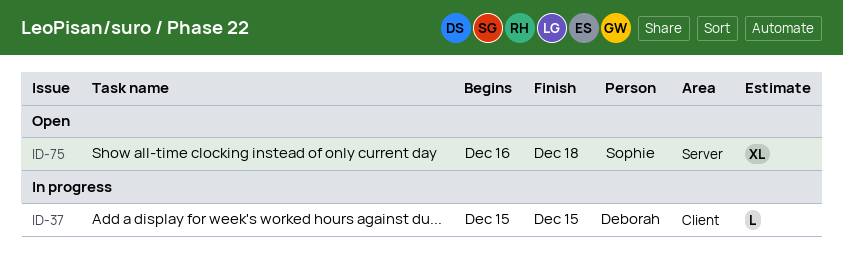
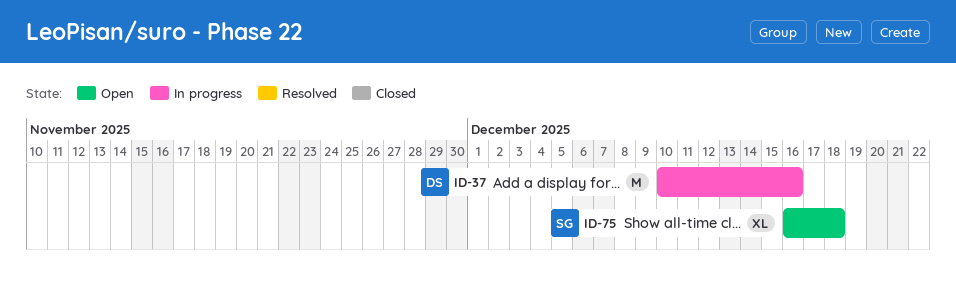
ID-37, estimate: L -> M
ID-37, start: Dec 15 -> Dec 10
ID-37, due: Dec 15 -> Dec 16

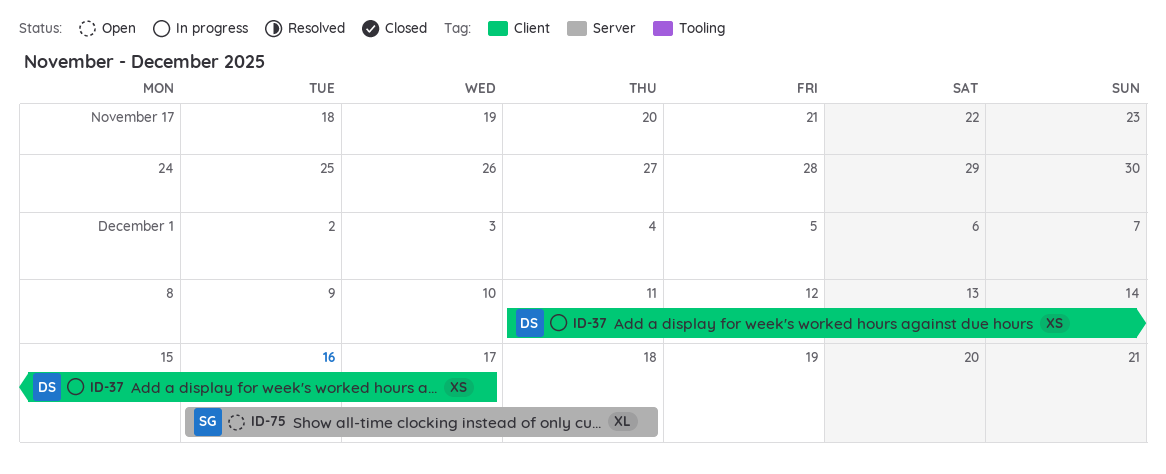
ID-37, estimate: M -> XS
ID-37, start: Dec 10 -> Dec 11
ID-37, due: Dec 16 -> Dec 17

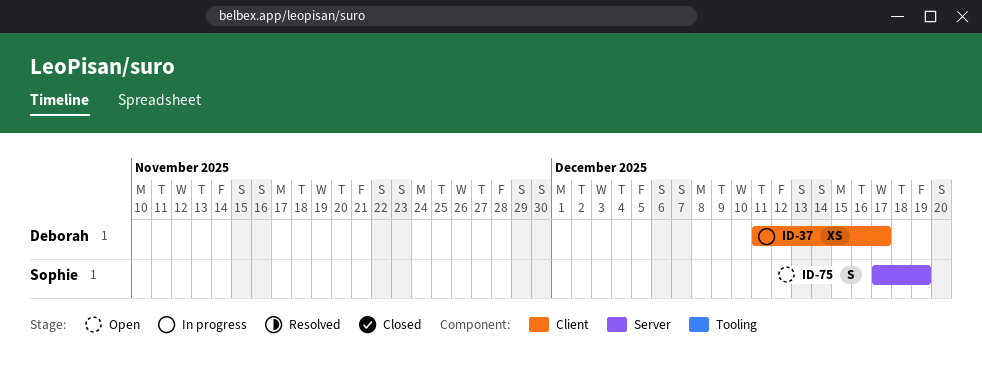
ID-75, estimate: XL -> S
ID-75, start: Dec 16 -> Dec 17
ID-75, due: Dec 18 -> Dec 19

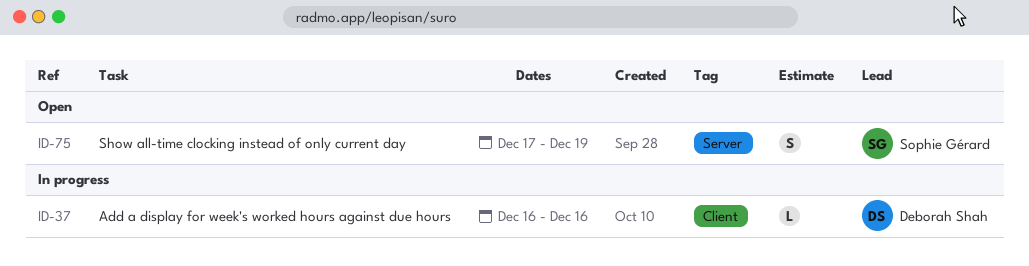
ID-37, estimate: XS -> L
ID-37, start: Dec 11 -> Dec 16
ID-37, due: Dec 17 -> Dec 16

